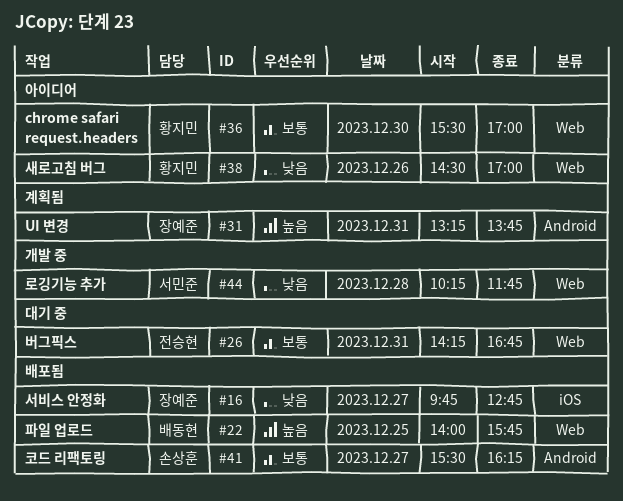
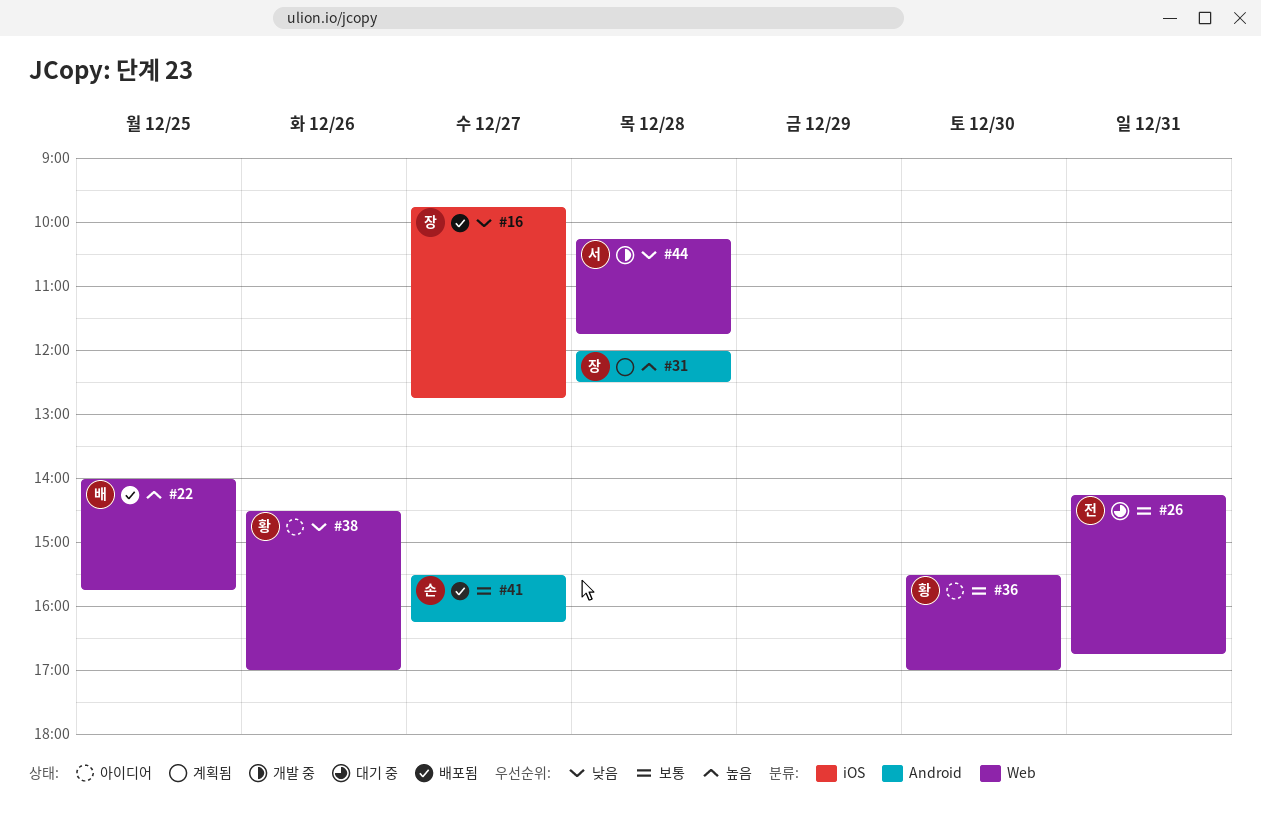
#31, day: Dec 31 -> Dec 28
#31, begins: 13:15 -> 12:00
#31, ends: 13:45 -> 12:30

